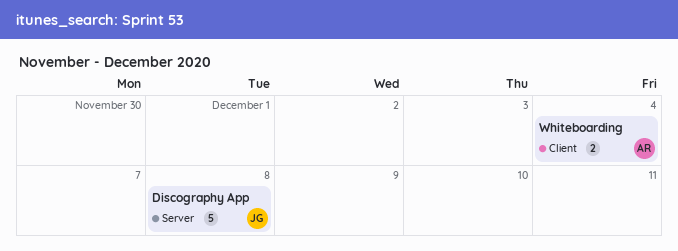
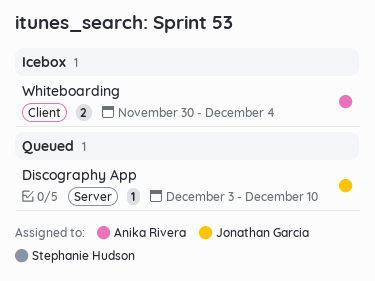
Discography App, estimate: 5 -> 1
Discography App, due: Dec 8 -> Dec 10

